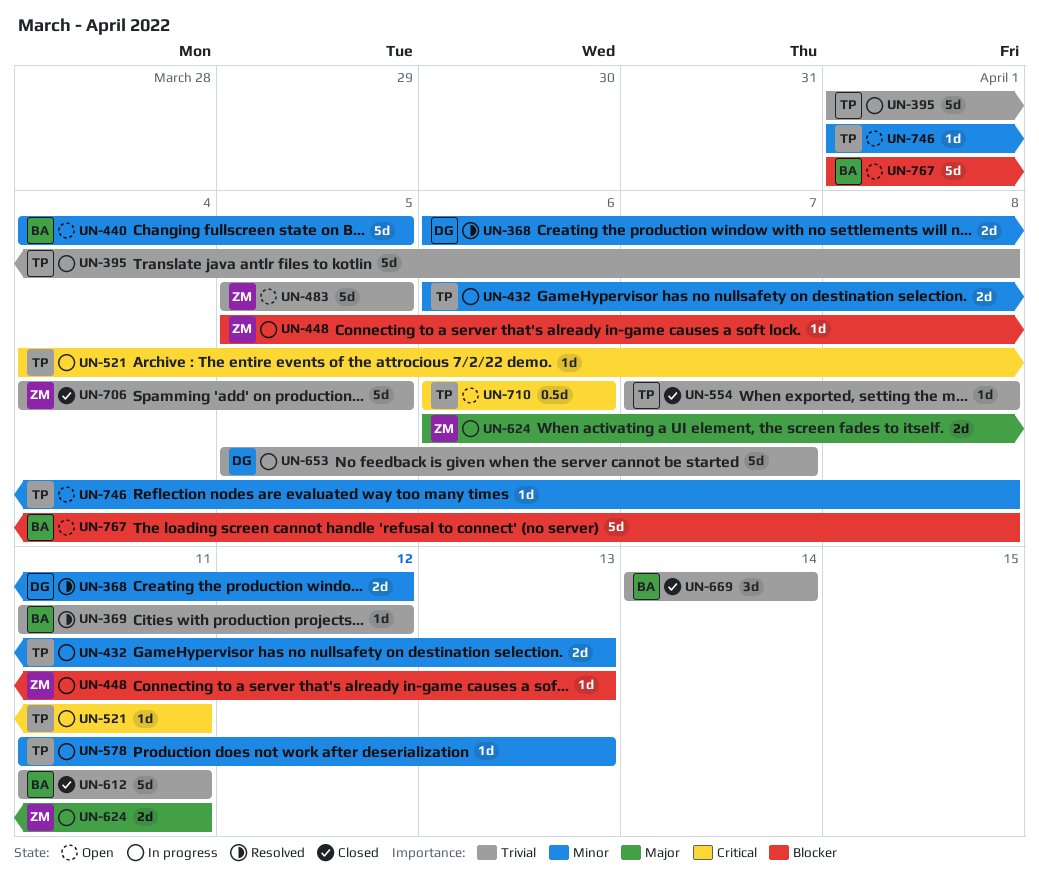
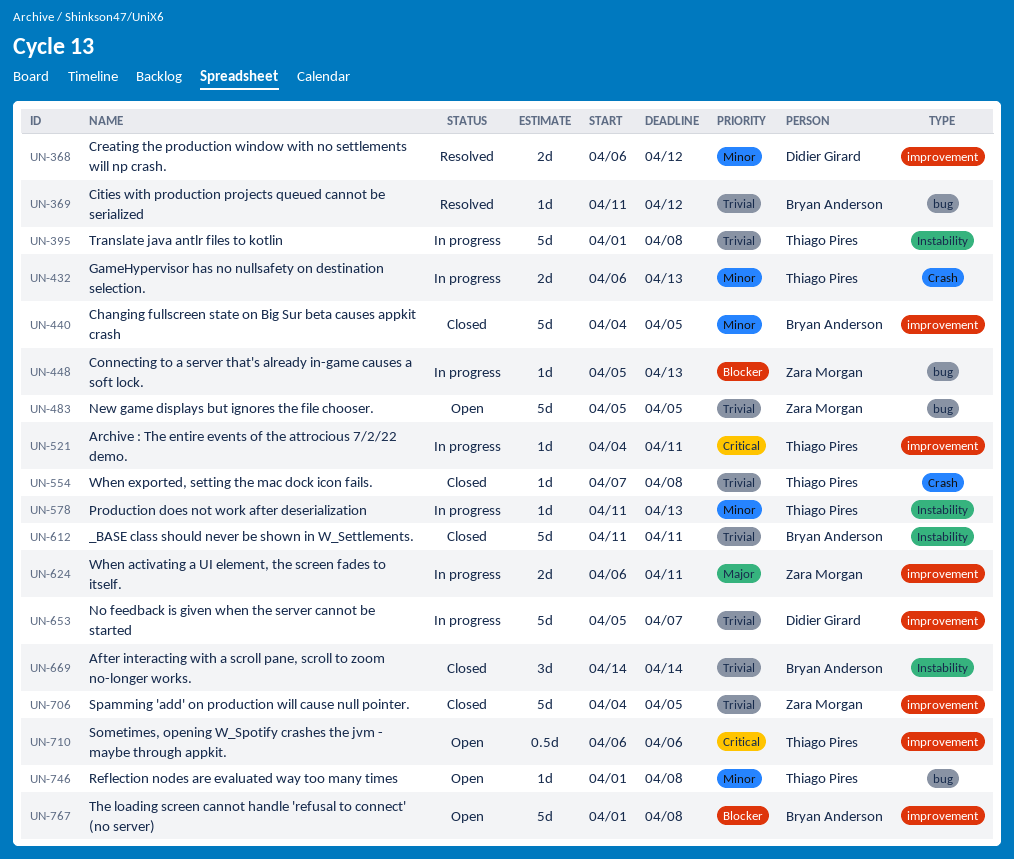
UN-440, status: Open -> Closed

